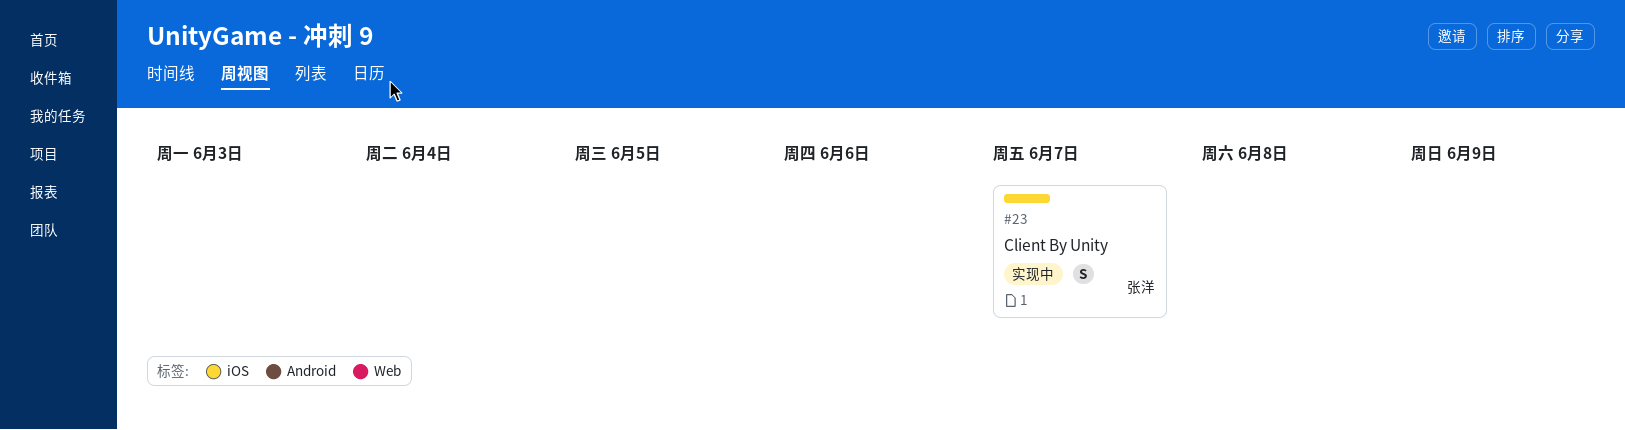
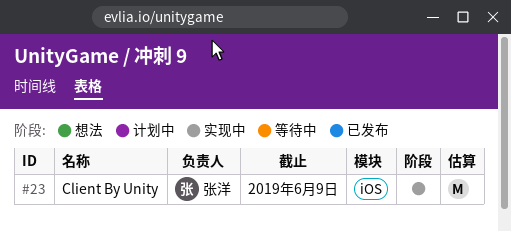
#23, estimate: S -> M
#23, due: Jun 7 -> Jun 9

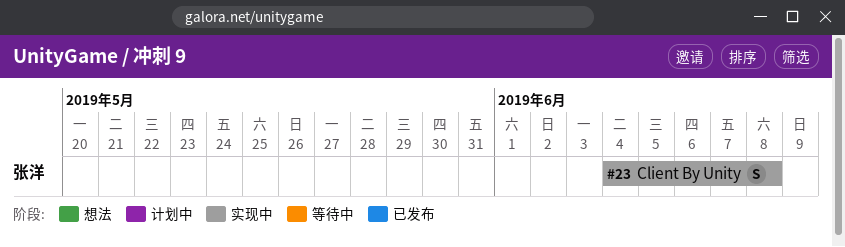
#23, estimate: M -> S
#23, due: Jun 9 -> Jun 8

